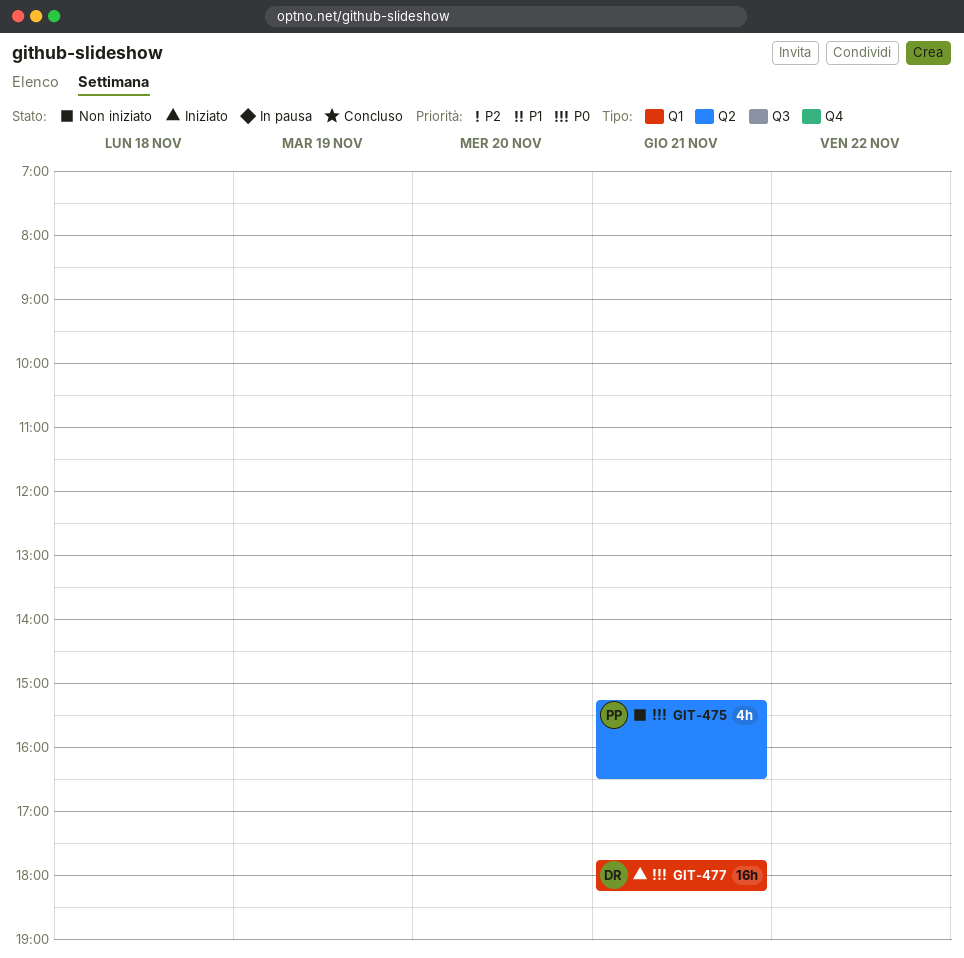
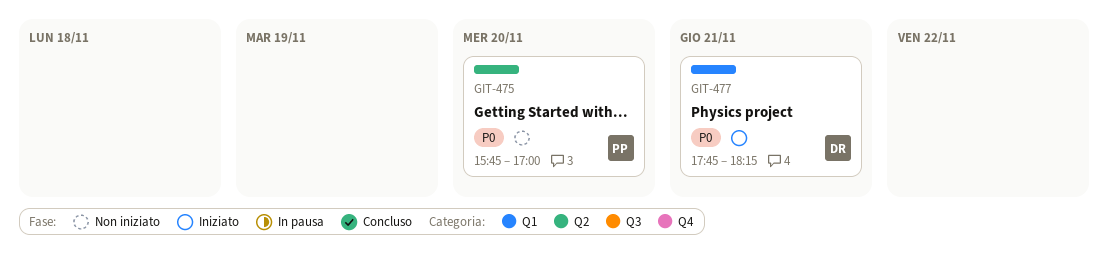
GIT-475, day: Nov 21 -> Nov 20
GIT-475, begins: 15:15 -> 15:45
GIT-475, ends: 16:30 -> 17:00

